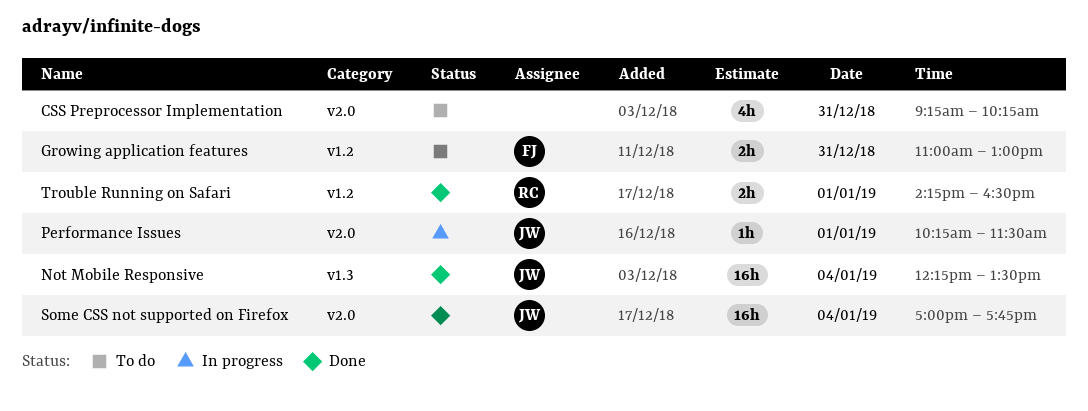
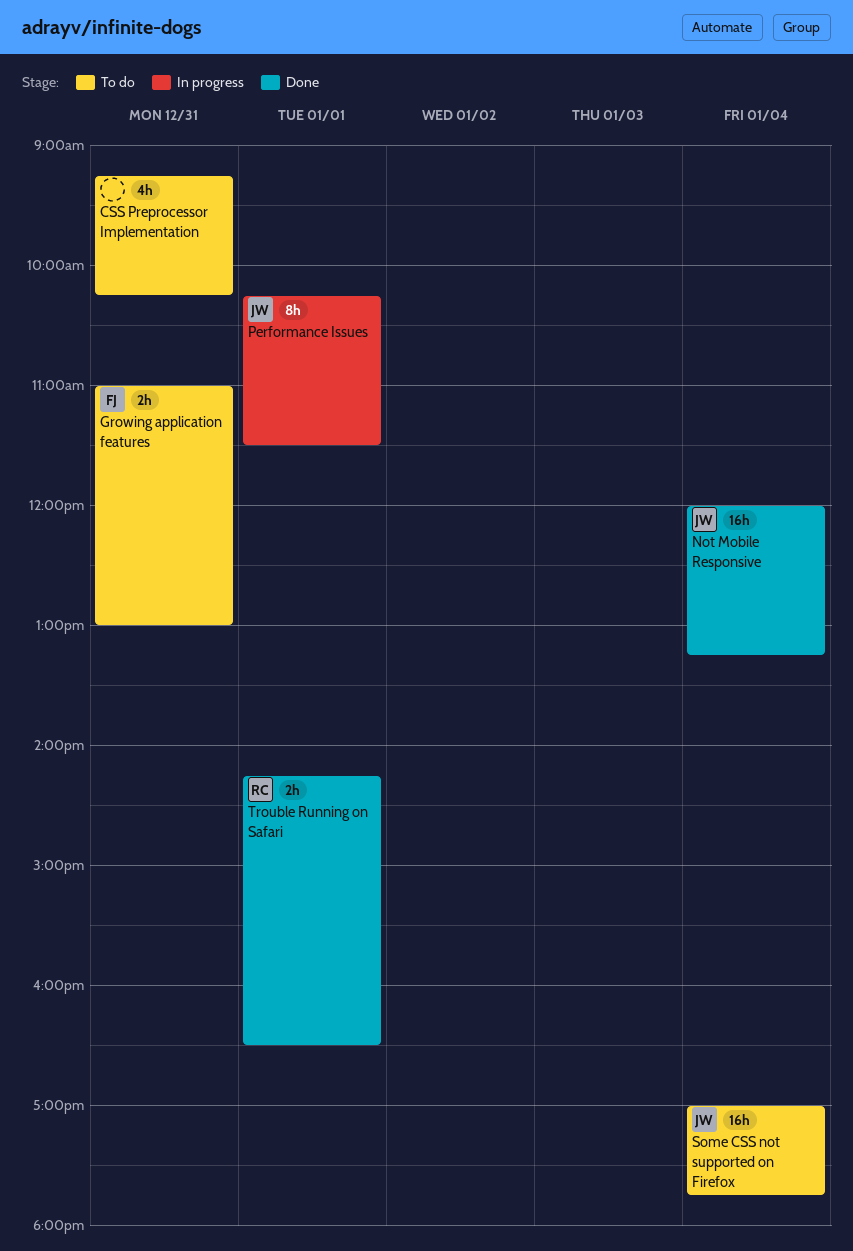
Not Mobile Responsive, begins: 12:15 -> 12:00
Not Mobile Responsive, ends: 13:30 -> 13:15
Performance Issues, estimate: 1h -> 8h
Some CSS not supported on Firefox, status: Done -> To do

